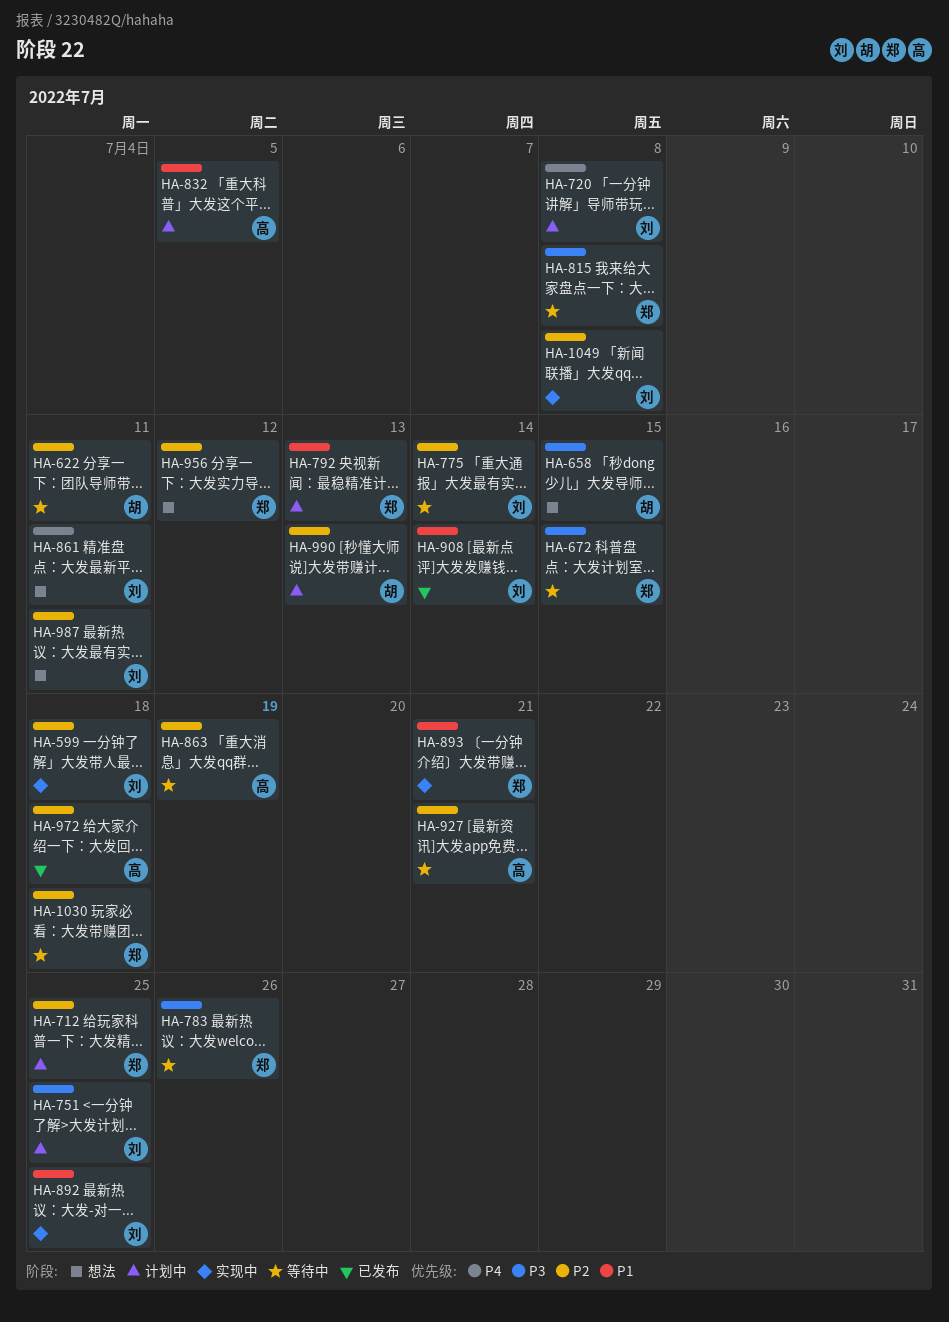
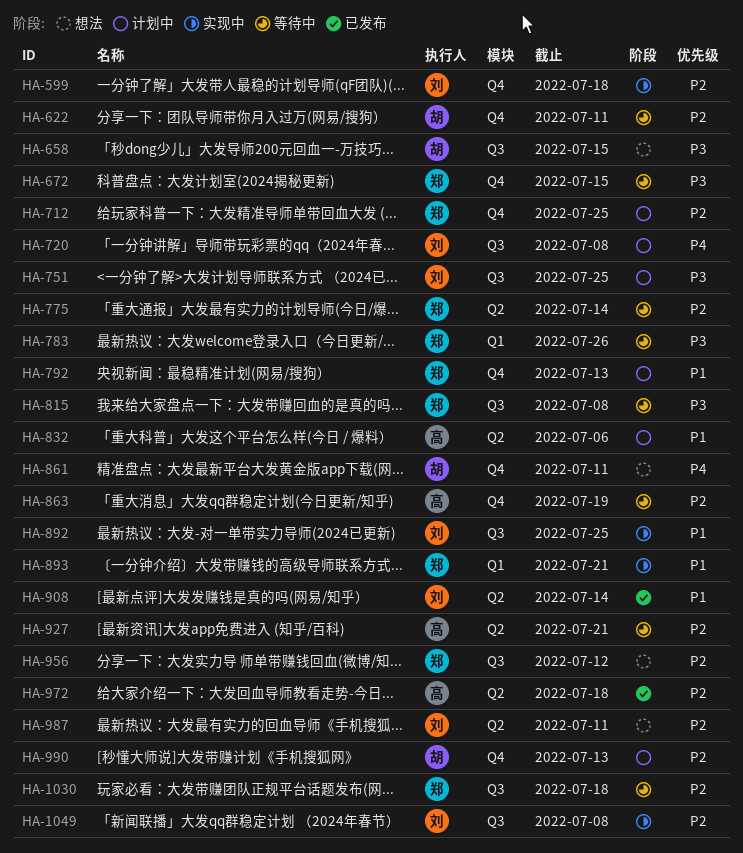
HA-775, owner: 刘 -> 郑
HA-832, due: Jul 5 -> Jul 6
HA-861, owner: 刘 -> 胡

